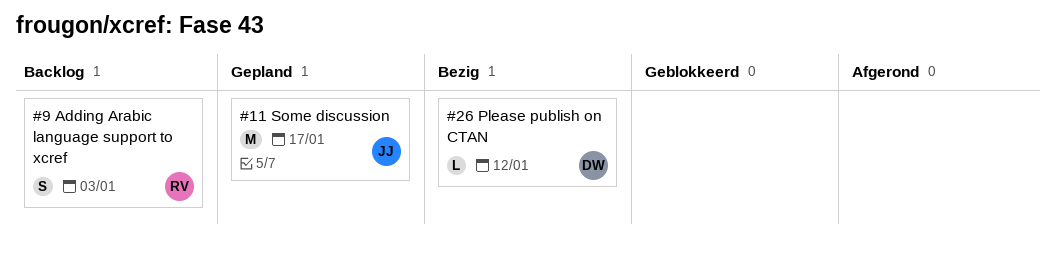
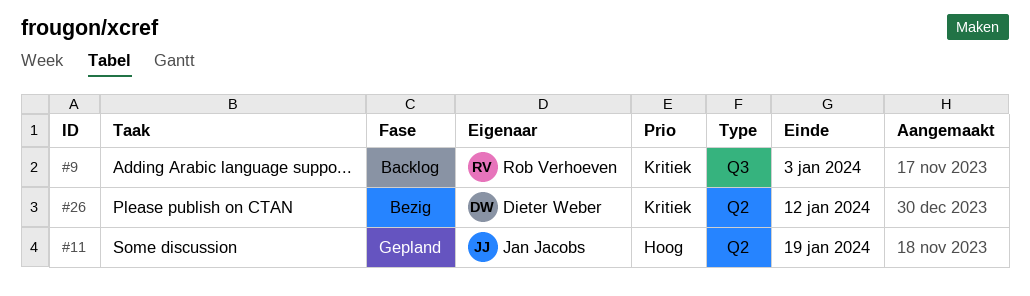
#11, due: Jan 17 -> Jan 19

